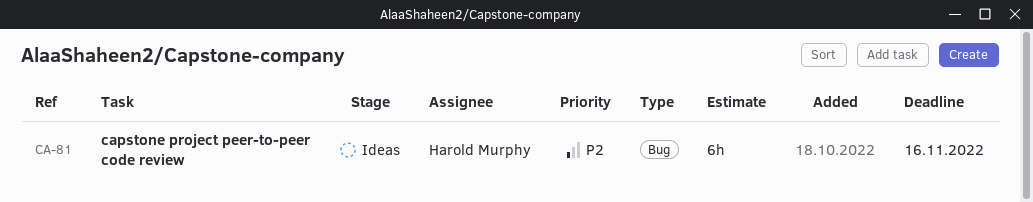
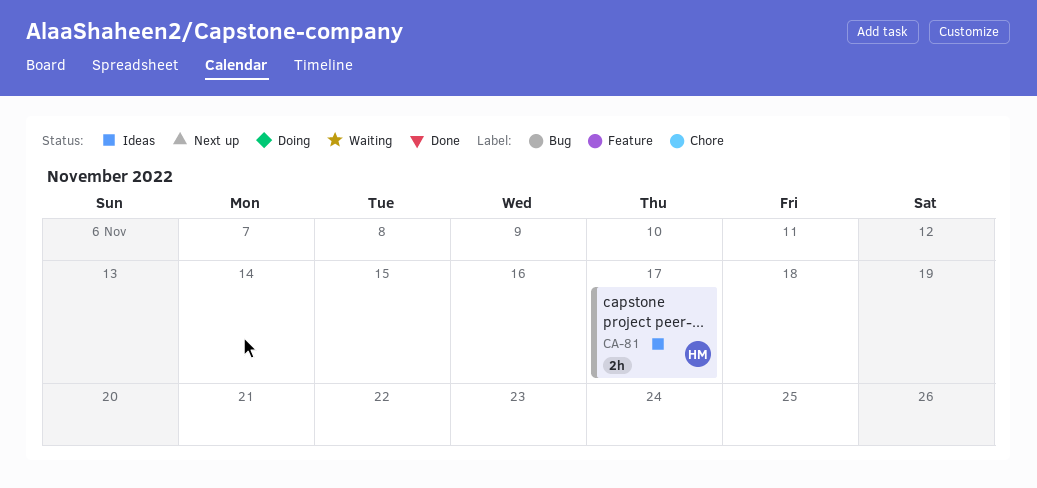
CA-81, estimate: 6h -> 2h
CA-81, due: Nov 16 -> Nov 17

